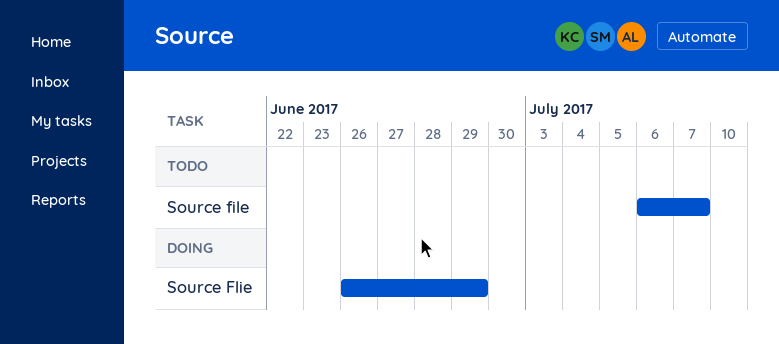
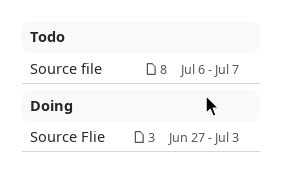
Source Flie, start: Jun 26 -> Jun 27
Source Flie, due: Jun 29 -> Jul 3

